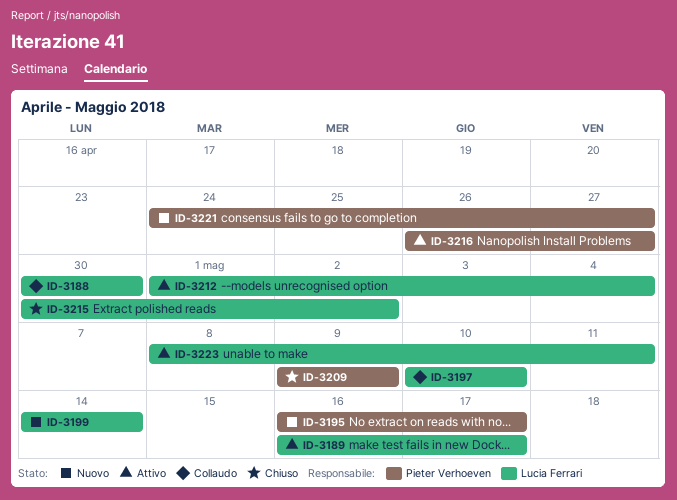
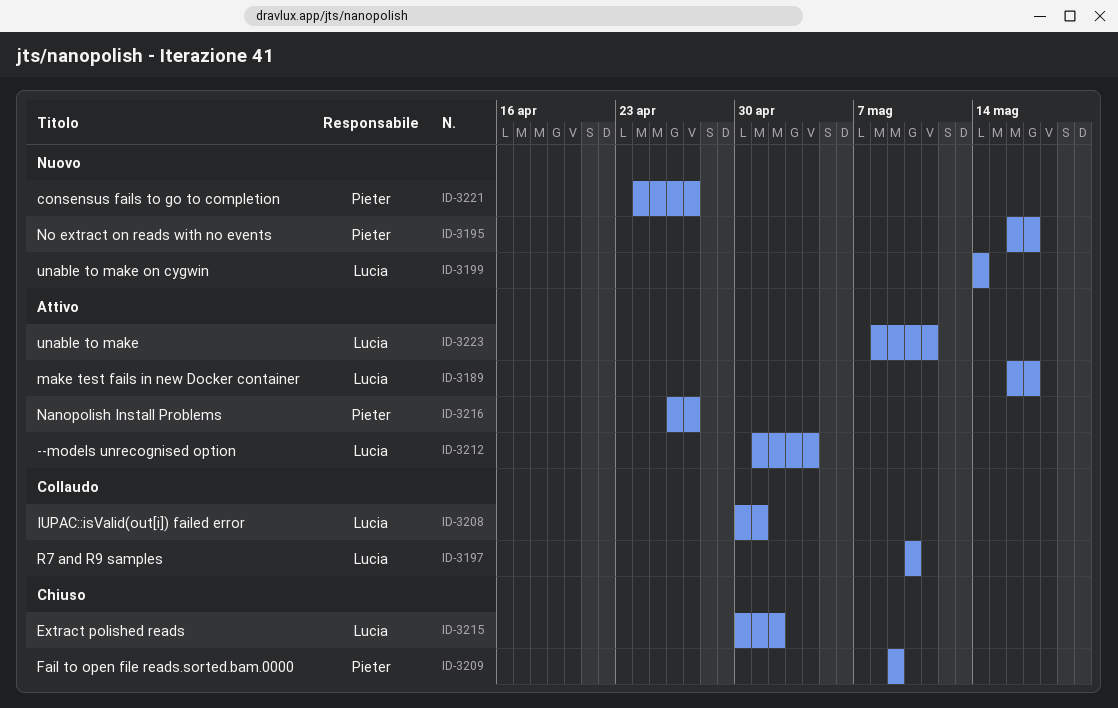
ID-3188: present -> none
ID-3208: none -> present

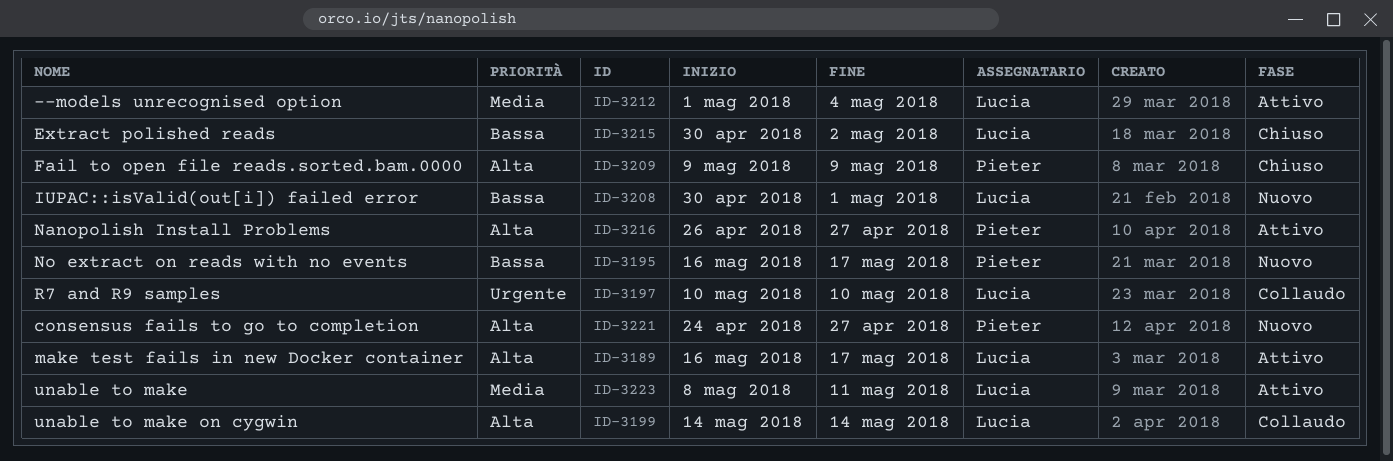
ID-3199, status: Nuovo -> Collaudo
ID-3208, status: Collaudo -> Nuovo

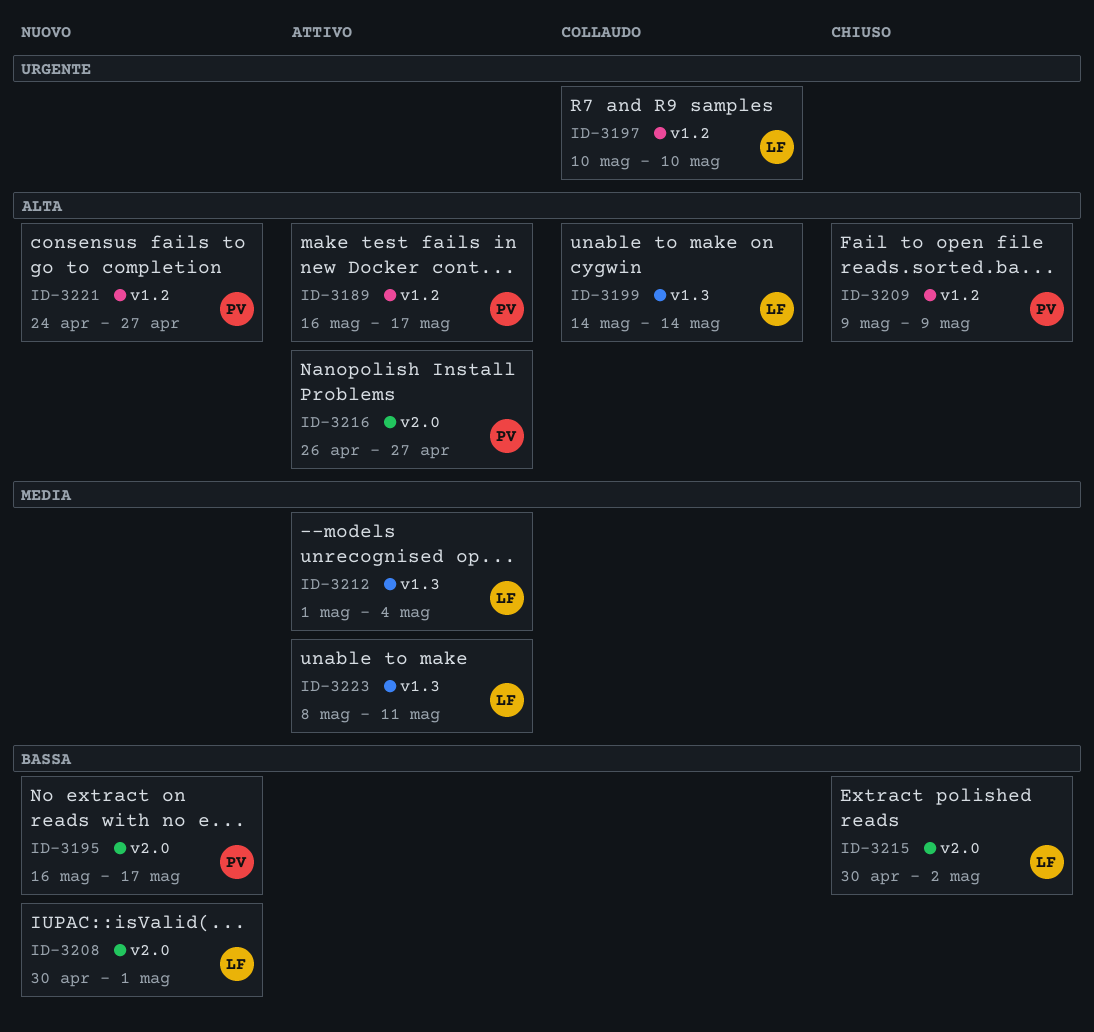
ID-3189, owner: Lucia -> Pieter

